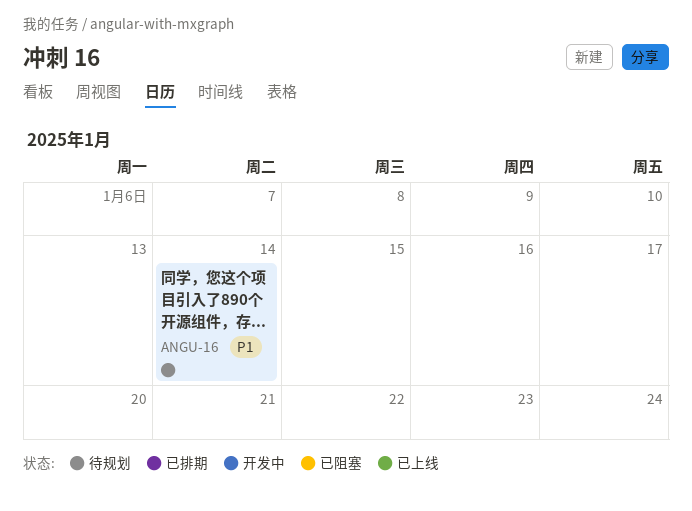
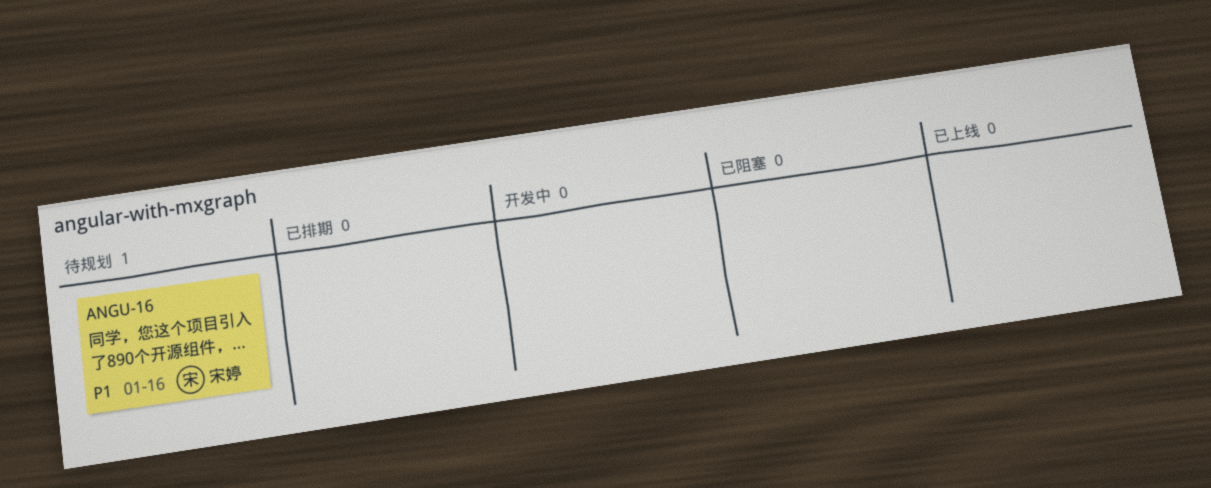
ANGU-16, due: Jan 14 -> Jan 16

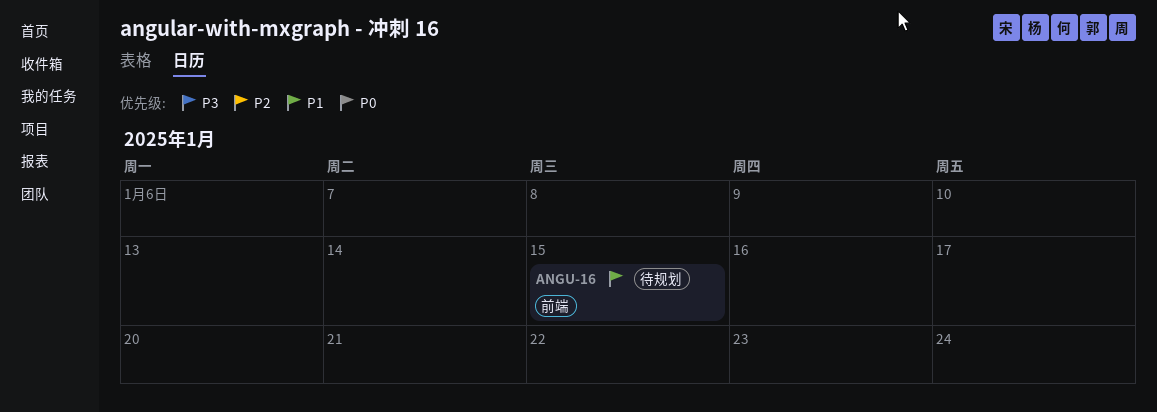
ANGU-16, due: Jan 16 -> Jan 15

